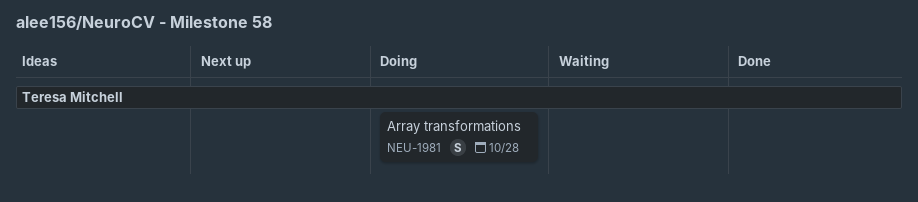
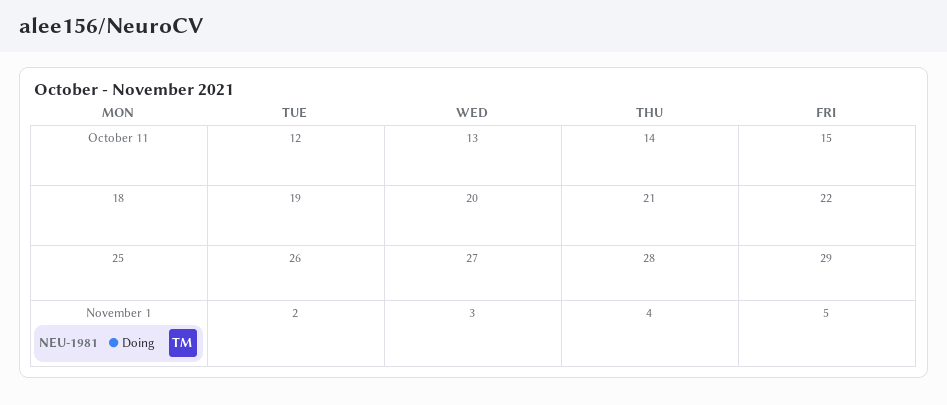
NEU-1981, due: Oct 28 -> Nov 1

